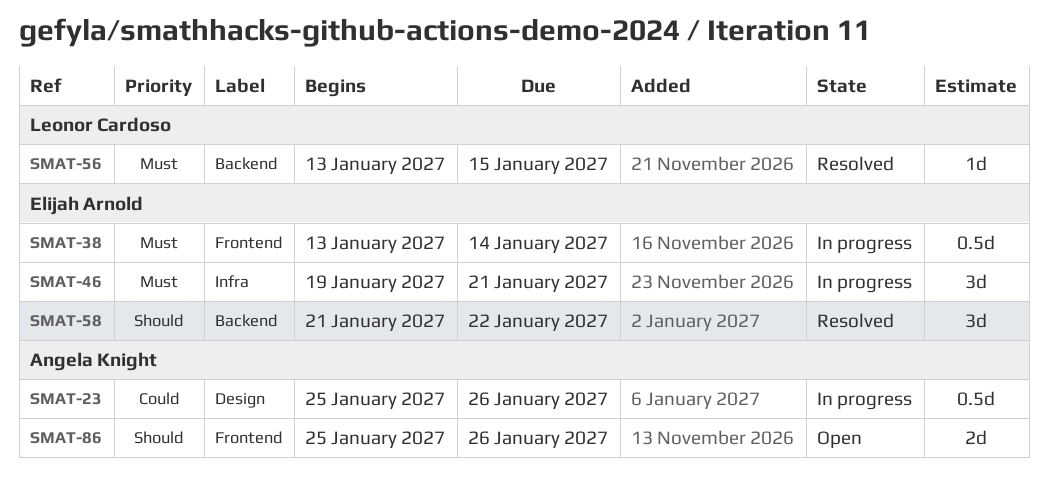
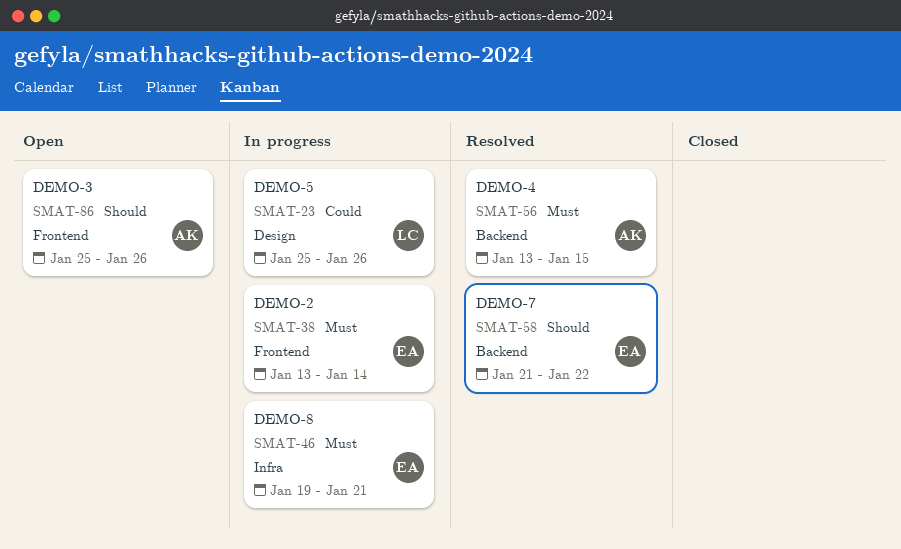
SMAT-23, owner: Angela Knight -> Leonor Cardoso
SMAT-56, owner: Leonor Cardoso -> Angela Knight

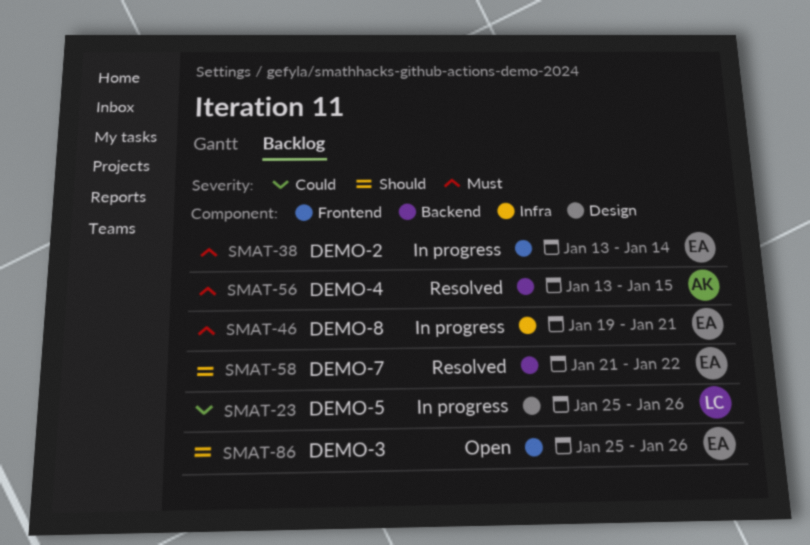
SMAT-86, owner: AK -> EA

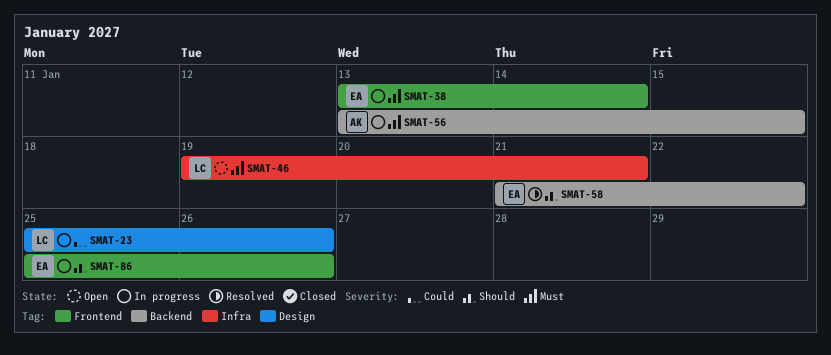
SMAT-46, status: In progress -> Open
SMAT-46, owner: EA -> LC
SMAT-56, status: Resolved -> In progress
SMAT-86, status: Open -> In progress

